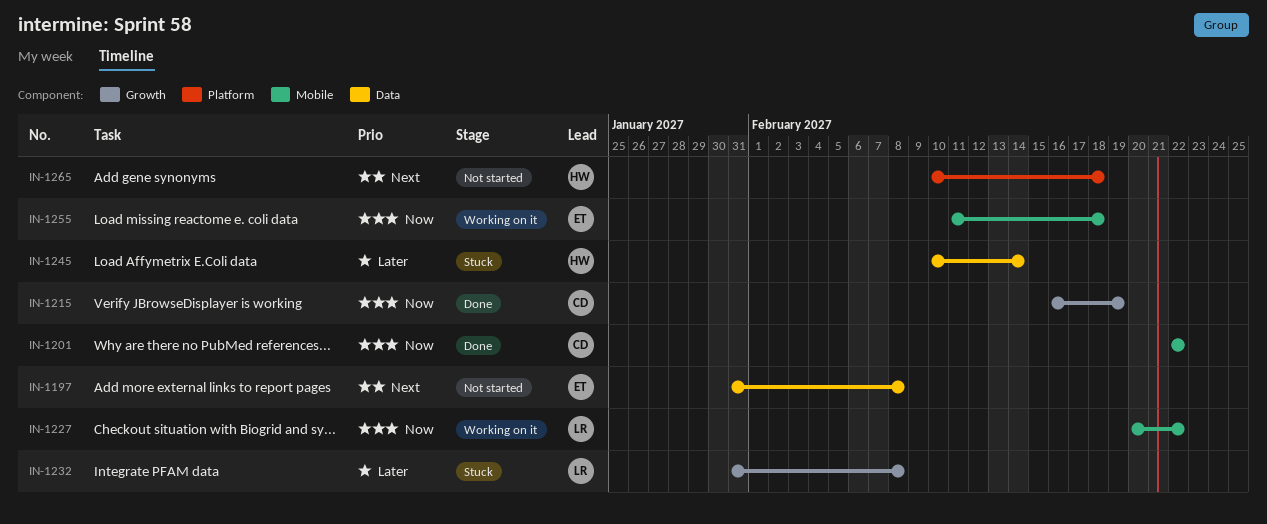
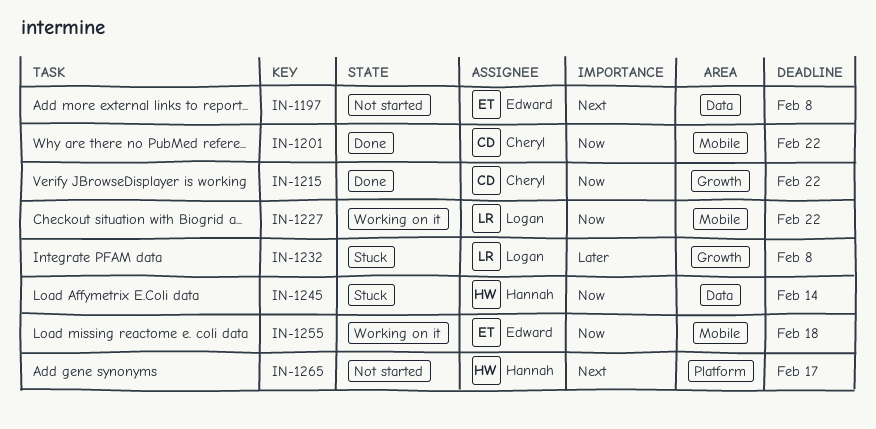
IN-1215, due: Feb 19 -> Feb 22
IN-1245, priority: Later -> Now
IN-1265, due: Feb 18 -> Feb 17

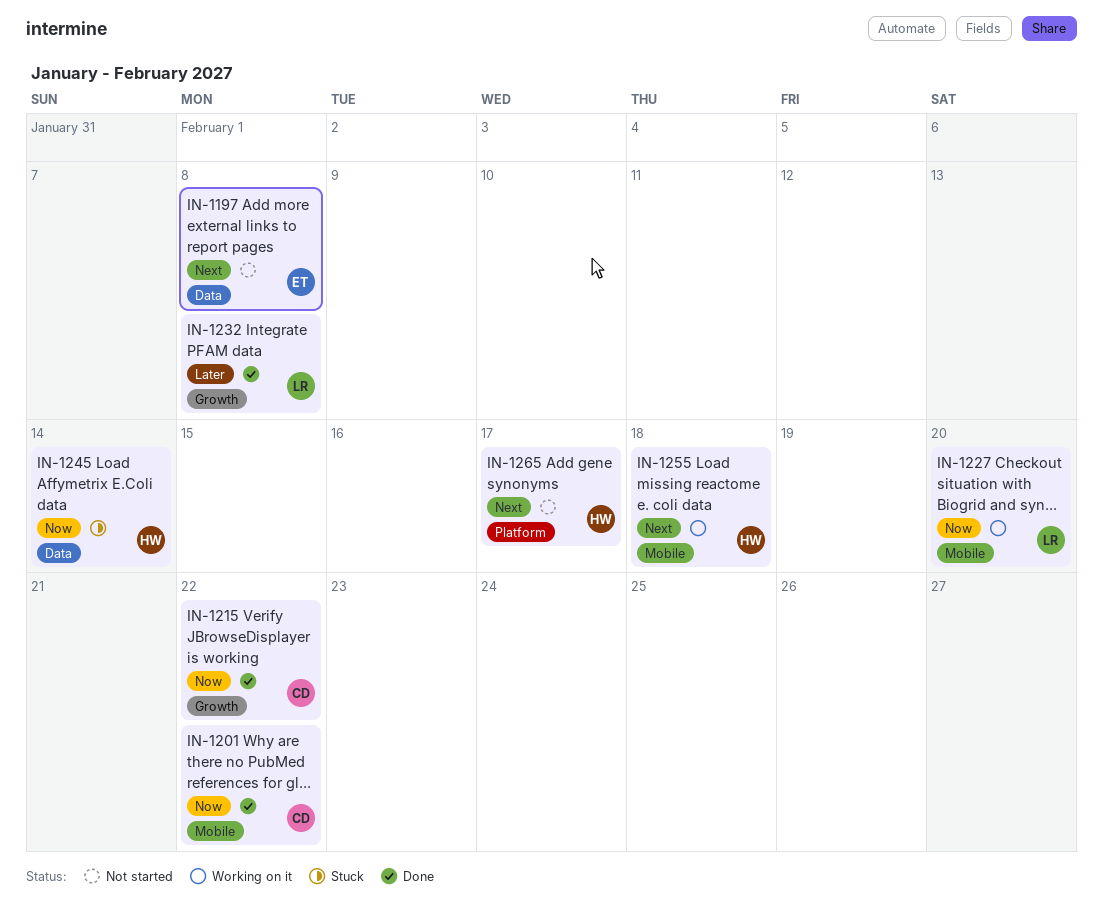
IN-1227, due: Feb 22 -> Feb 20
IN-1232, status: Stuck -> Done
IN-1255, owner: Edward -> Hannah
IN-1255, priority: Now -> Next

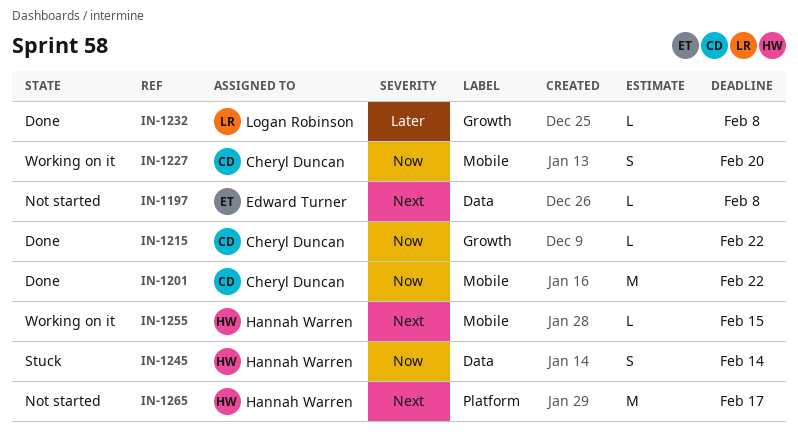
IN-1227, owner: Logan Robinson -> Cheryl Duncan
IN-1255, due: Feb 18 -> Feb 15

